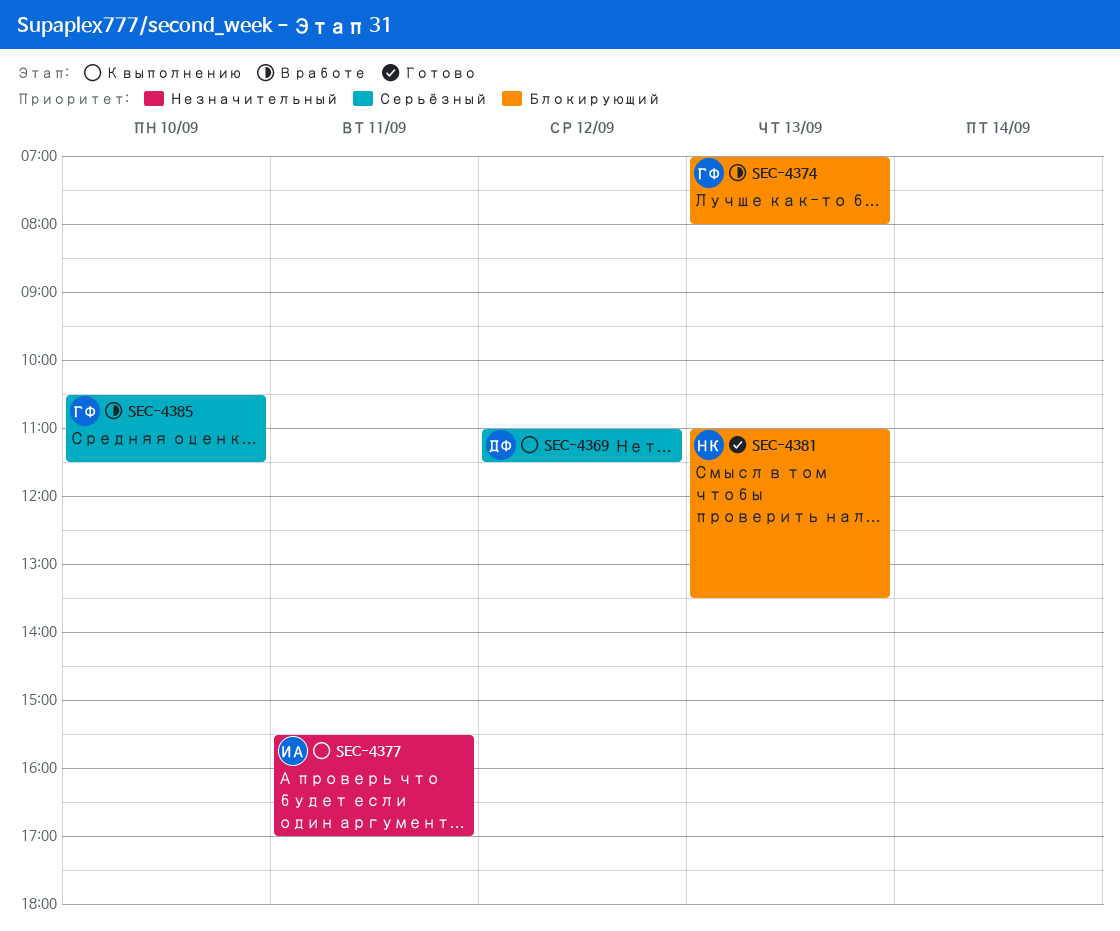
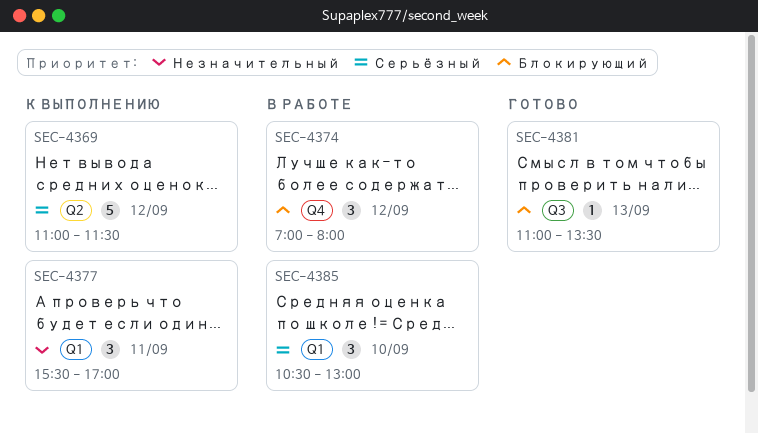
SEC-4374, day: Sep 13 -> Sep 12
SEC-4385, ends: 11:30 -> 13:00

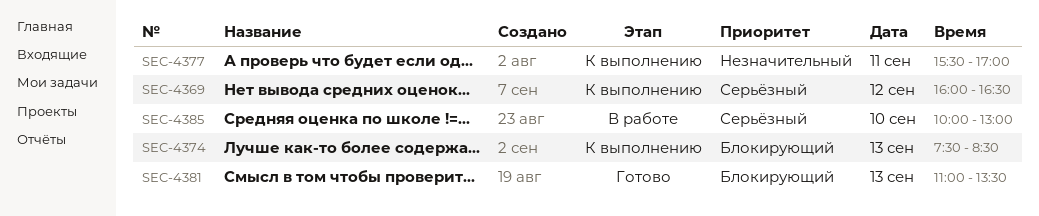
SEC-4369, begins: 11:00 -> 16:00
SEC-4369, ends: 11:30 -> 16:30
SEC-4374, status: В работе -> К выполнению
SEC-4374, day: Sep 12 -> Sep 13
SEC-4374, begins: 07:00 -> 07:30
SEC-4374, ends: 08:00 -> 08:30
SEC-4385, begins: 10:30 -> 10:00

